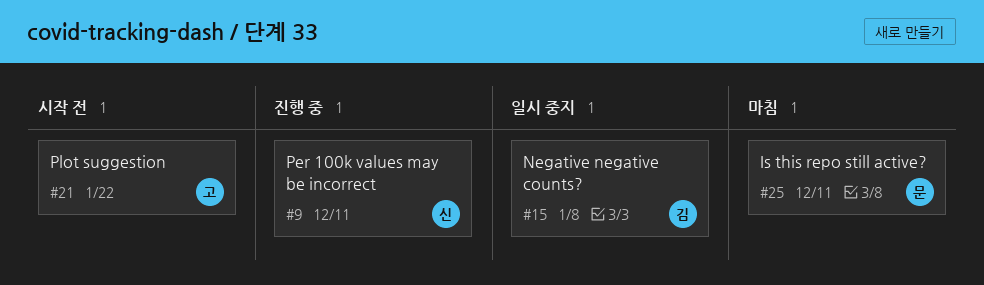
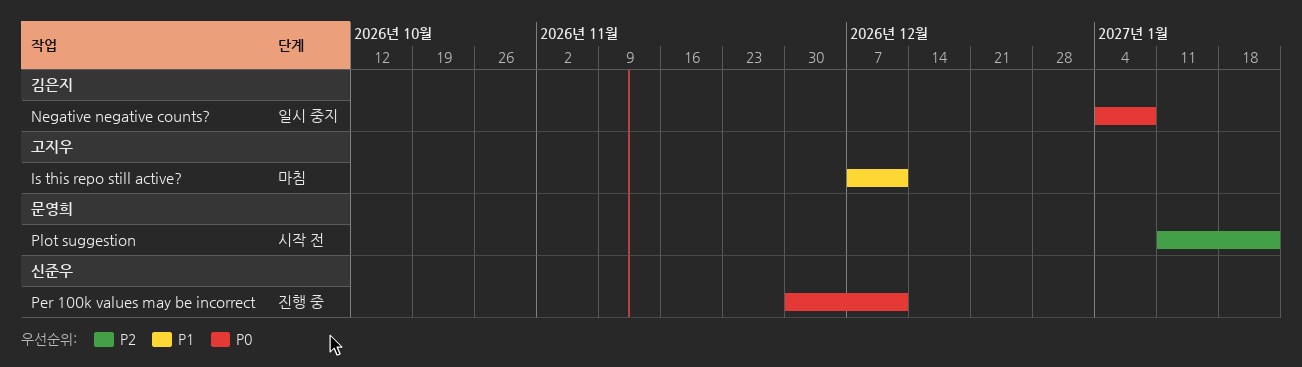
Is this repo still active?, owner: 문영희 -> 고지우
Plot suggestion, owner: 고지우 -> 문영희

